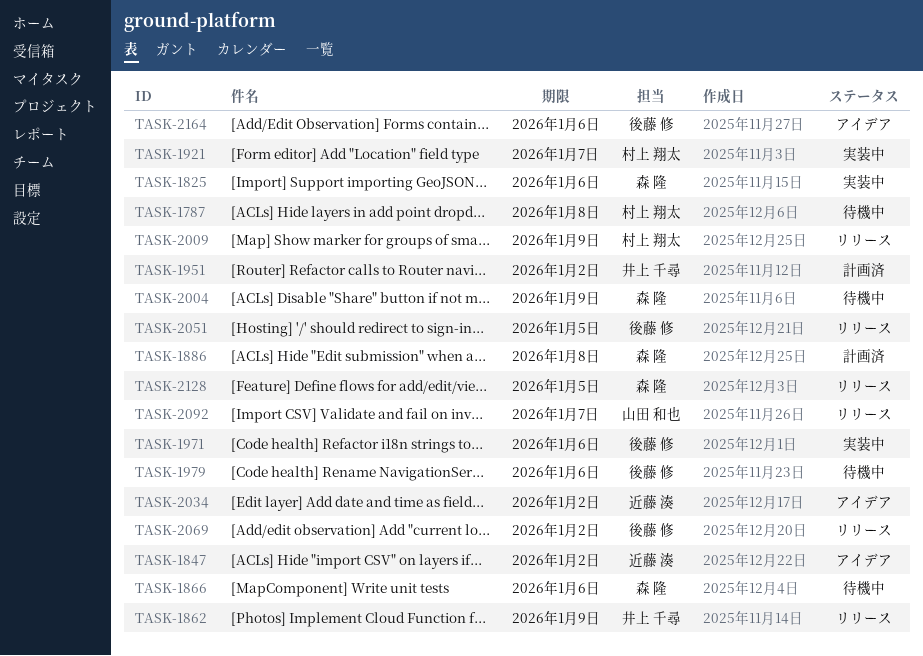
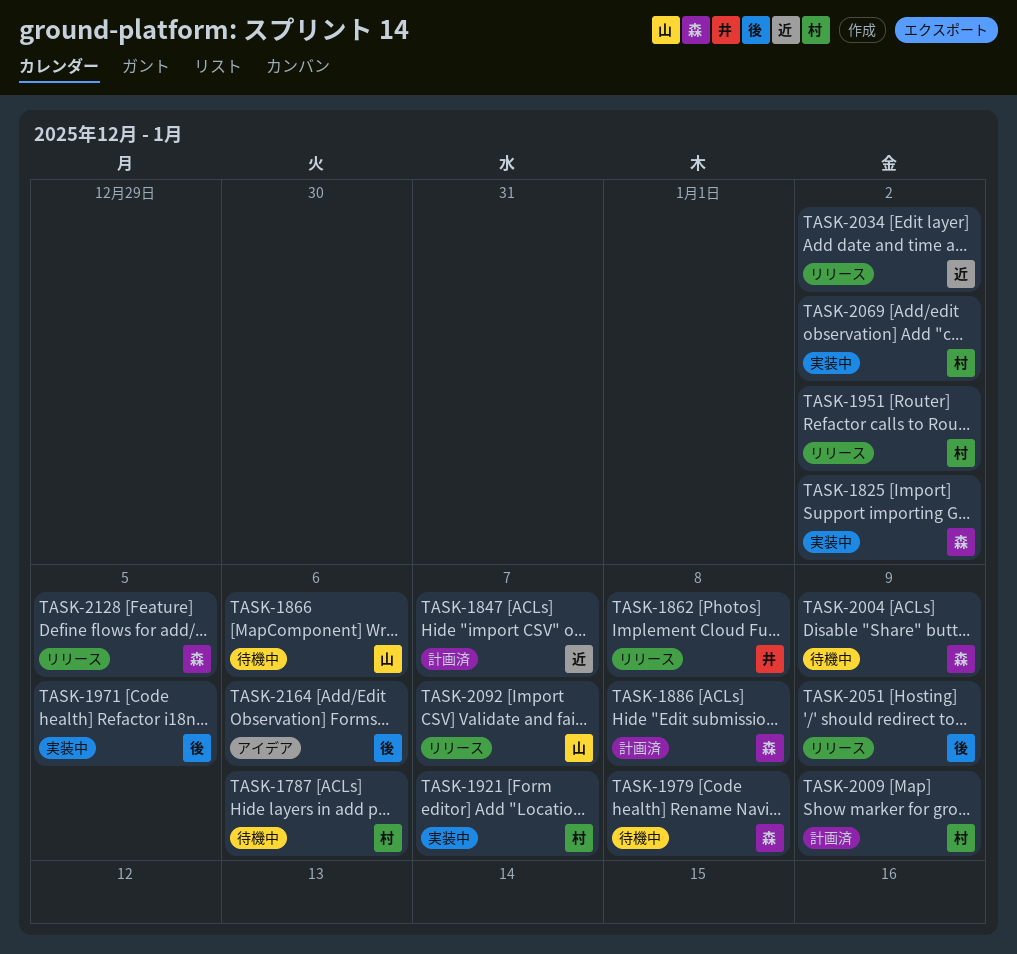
TASK-1787, due: Jan 8 -> Jan 6
TASK-1825, due: Jan 6 -> Jan 2
TASK-1847, status: アイデア -> 計画済
TASK-1847, due: Jan 2 -> Jan 7
TASK-1862, due: Jan 9 -> Jan 8
TASK-1866, owner: 森 隆 -> 山田 和也
TASK-1951, status: 計画済 -> リリース
TASK-1951, owner: 井上 千尋 -> 村上 翔太
TASK-1971, due: Jan 6 -> Jan 5
TASK-1979, owner: 後藤 修 -> 森 隆
TASK-1979, due: Jan 6 -> Jan 8
TASK-2009, status: リリース -> 計画済
TASK-2034, status: アイデア -> リリース
TASK-2051, due: Jan 5 -> Jan 9
TASK-2069, status: リリース -> 実装中
TASK-2069, owner: 後藤 修 -> 村上 翔太

